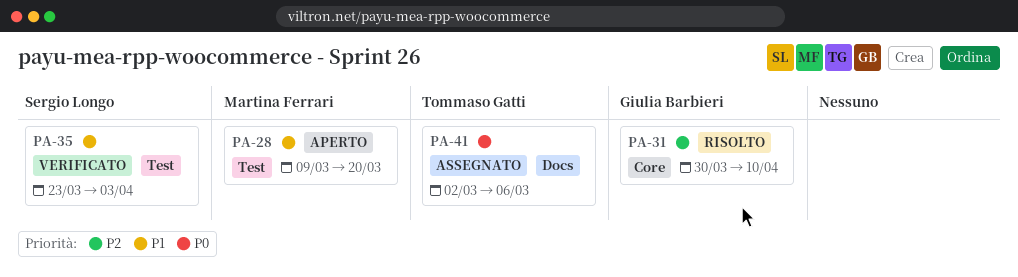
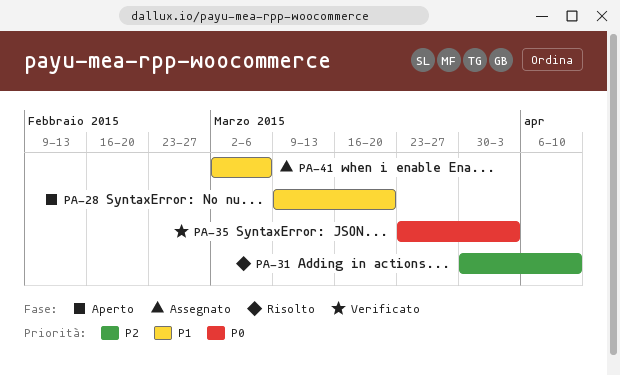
PA-35, priority: P1 -> P0
PA-41, priority: P0 -> P1

